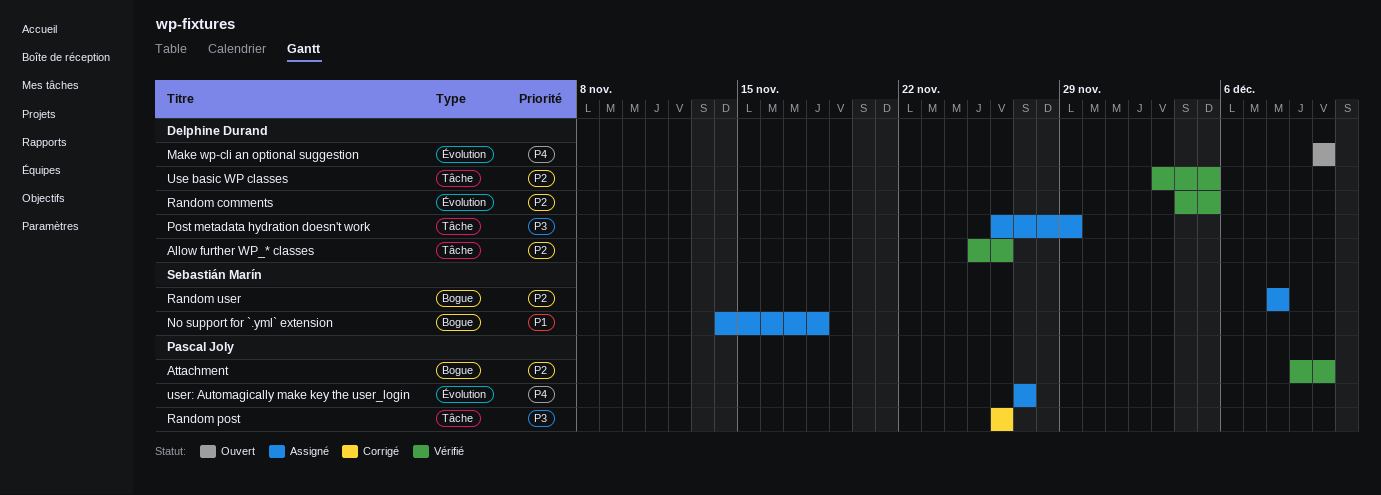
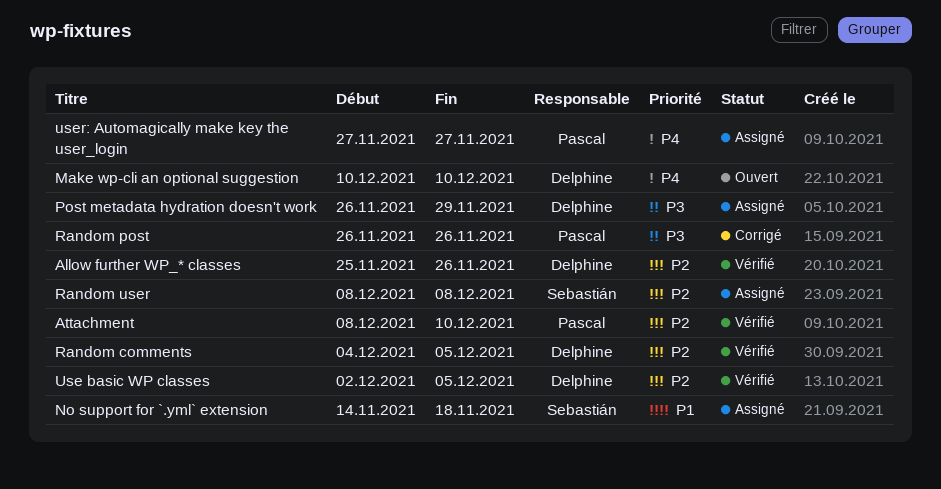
Attachment, start: Dec 9 -> Dec 8
Use basic WP classes, start: Dec 3 -> Dec 2

